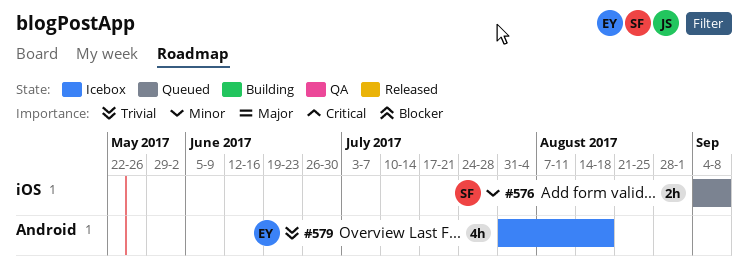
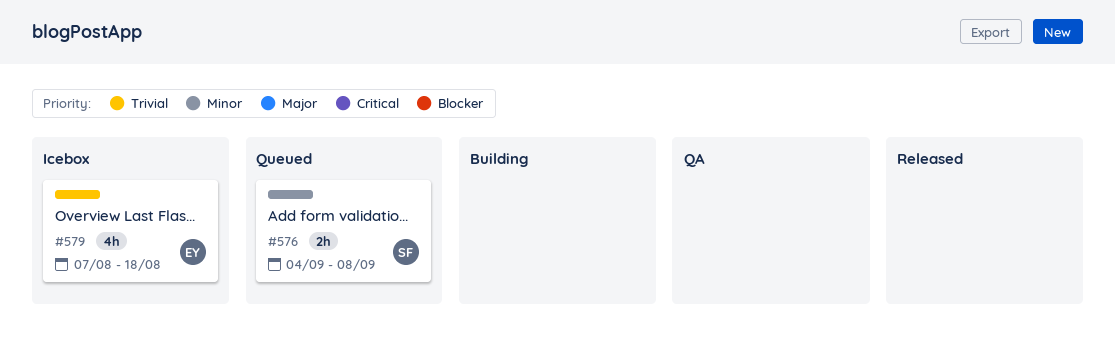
#579, start: Jul 31 -> Aug 7

